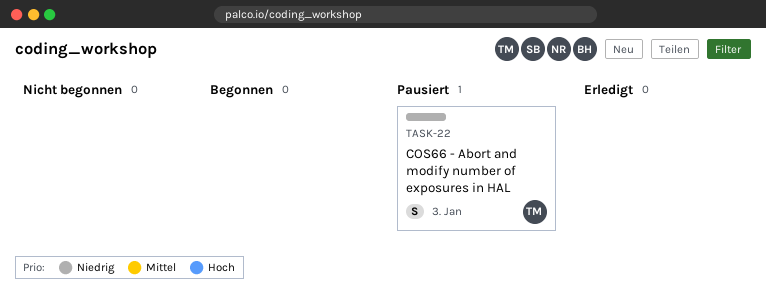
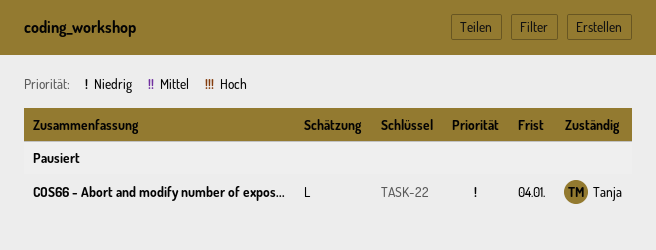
TASK-22, estimate: S -> L
TASK-22, due: Jan 3 -> Jan 4

